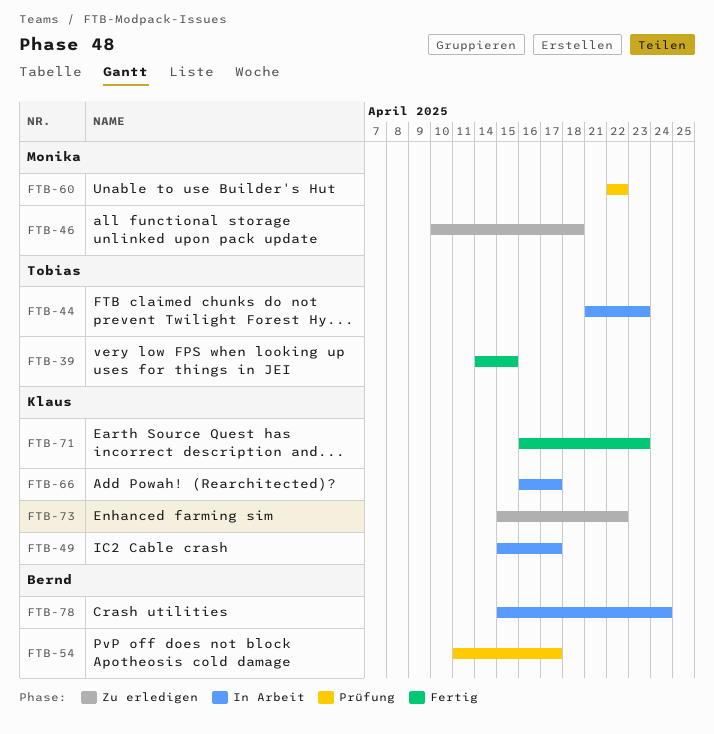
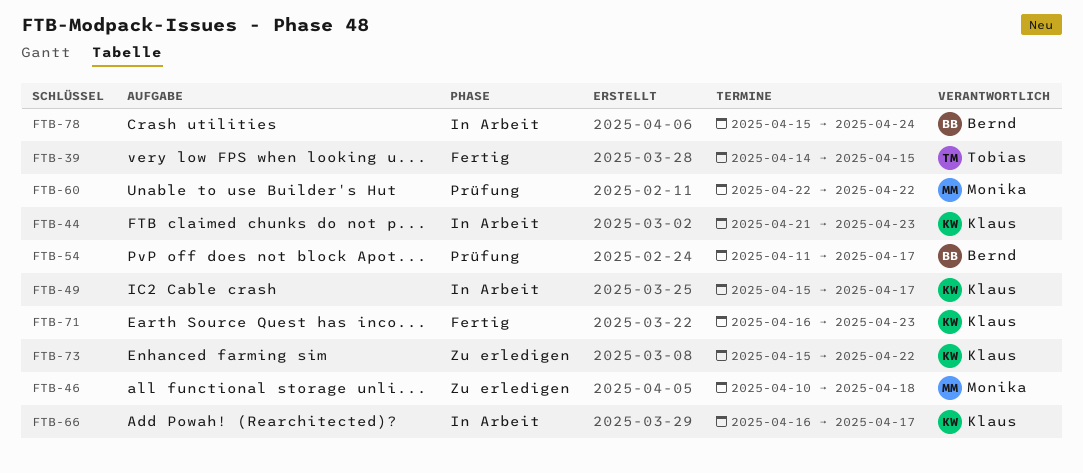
FTB-44, owner: Tobias -> Klaus

